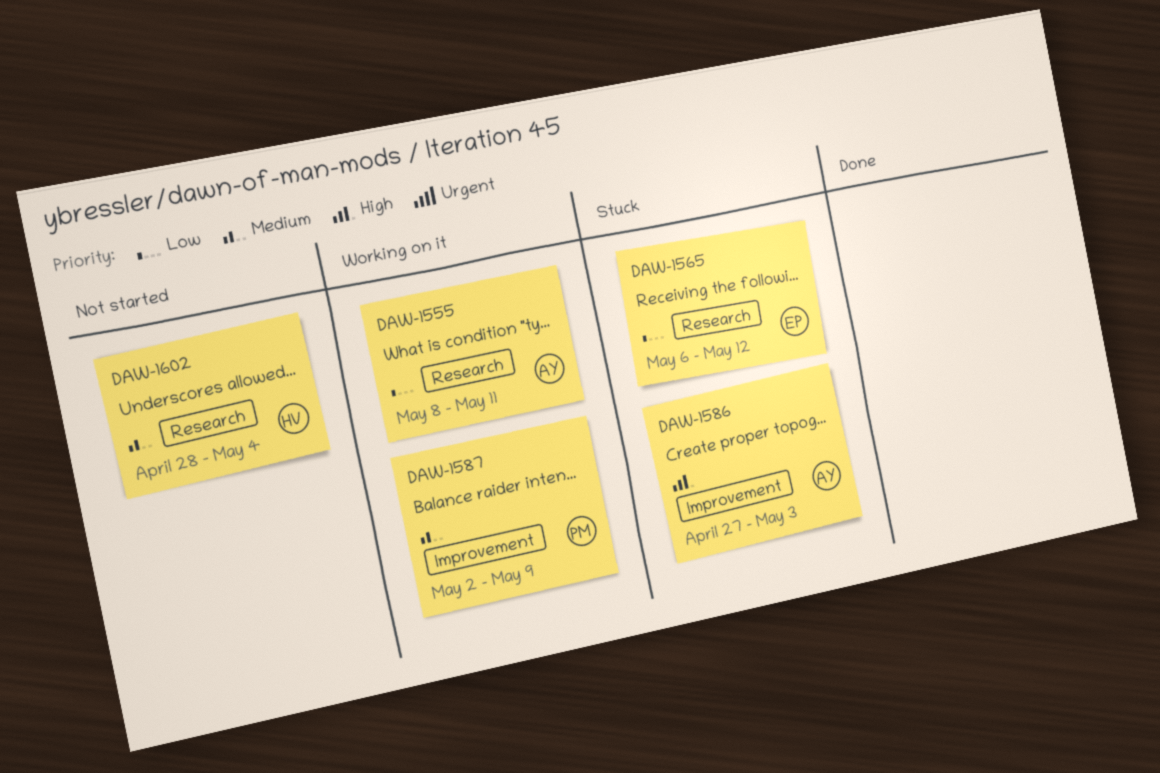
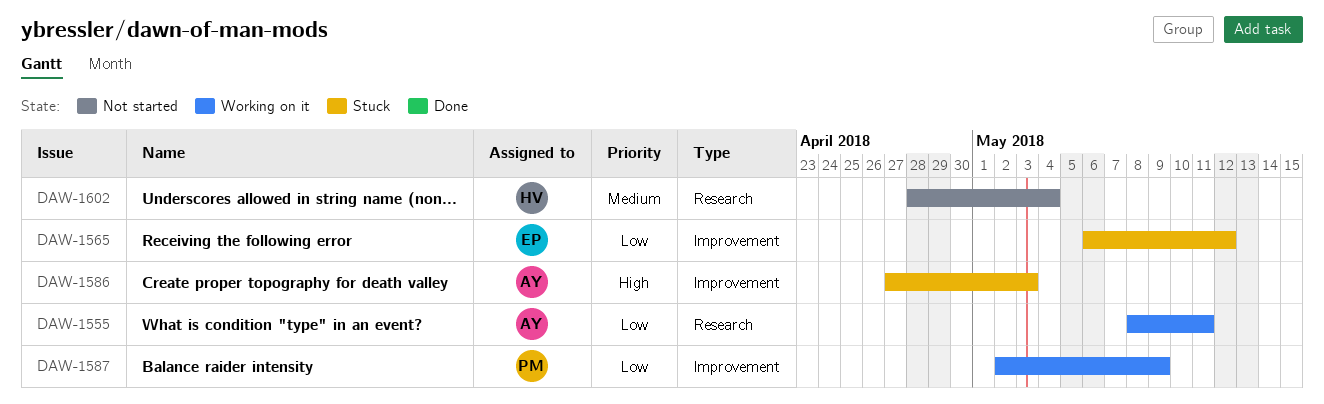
DAW-1565, label: Research -> Improvement
DAW-1587, priority: Medium -> Low

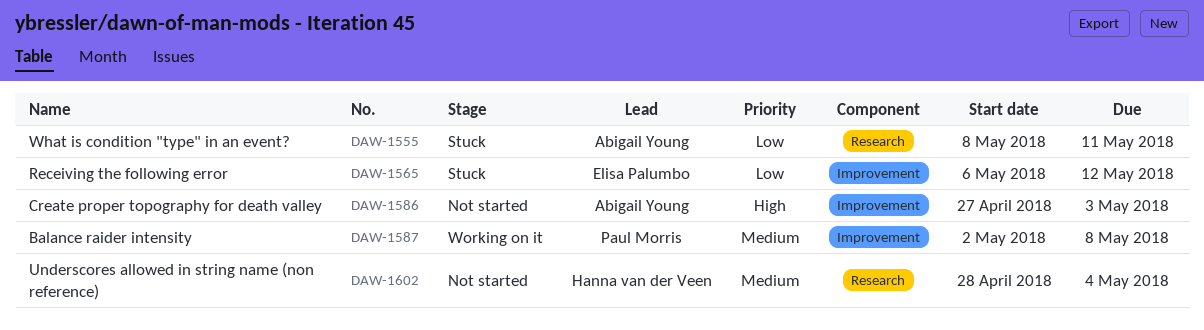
DAW-1555, status: Working on it -> Stuck
DAW-1586, status: Stuck -> Not started
DAW-1587, priority: Low -> Medium
DAW-1587, due: May 9 -> May 8

